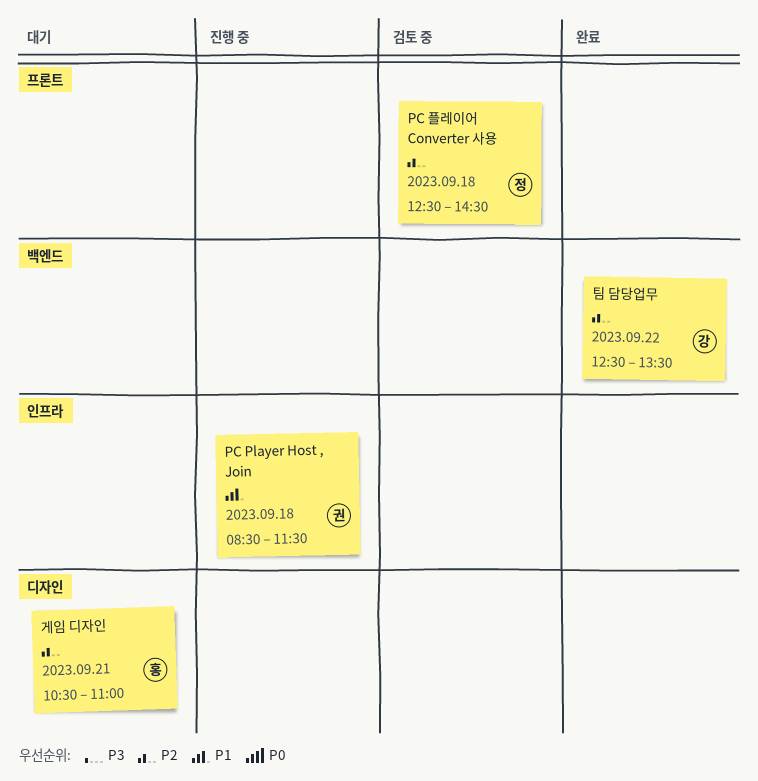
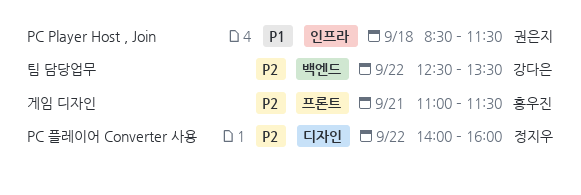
PC 플레이어 Converter 사용, label: 프론트 -> 디자인
PC 플레이어 Converter 사용, day: Sep 18 -> Sep 22
PC 플레이어 Converter 사용, begins: 12:30 -> 14:00
PC 플레이어 Converter 사용, ends: 14:30 -> 16:00
게임 디자인, label: 디자인 -> 프론트
게임 디자인, begins: 10:30 -> 11:00
게임 디자인, ends: 11:00 -> 11:30

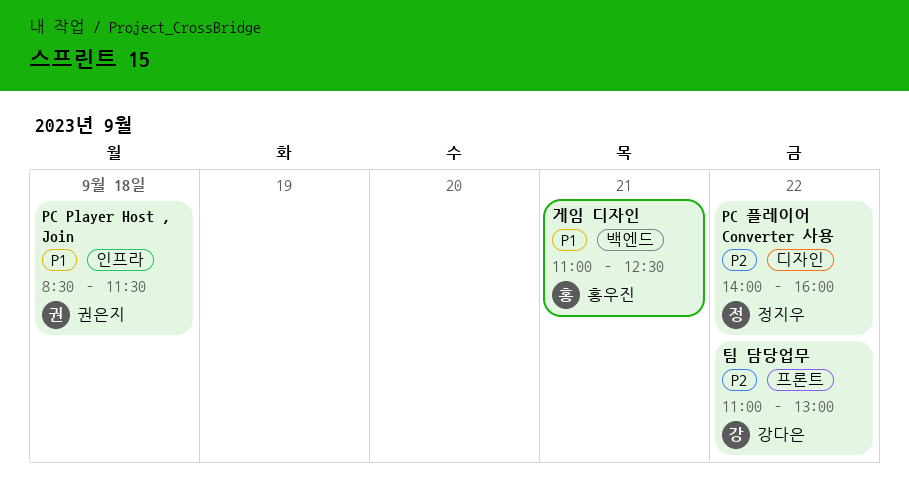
게임 디자인, priority: P2 -> P1
게임 디자인, label: 프론트 -> 백엔드
게임 디자인, ends: 11:30 -> 12:30
팀 담당업무, label: 백엔드 -> 프론트
팀 담당업무, begins: 12:30 -> 11:00
팀 담당업무, ends: 13:30 -> 13:00

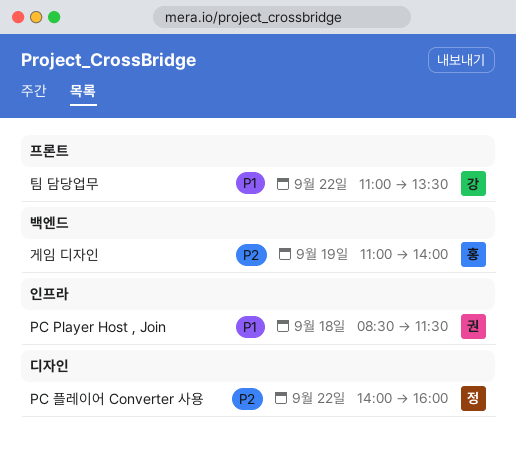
게임 디자인, priority: P1 -> P2
게임 디자인, day: Sep 21 -> Sep 19
게임 디자인, ends: 12:30 -> 14:00
팀 담당업무, priority: P2 -> P1
팀 담당업무, ends: 13:00 -> 13:30

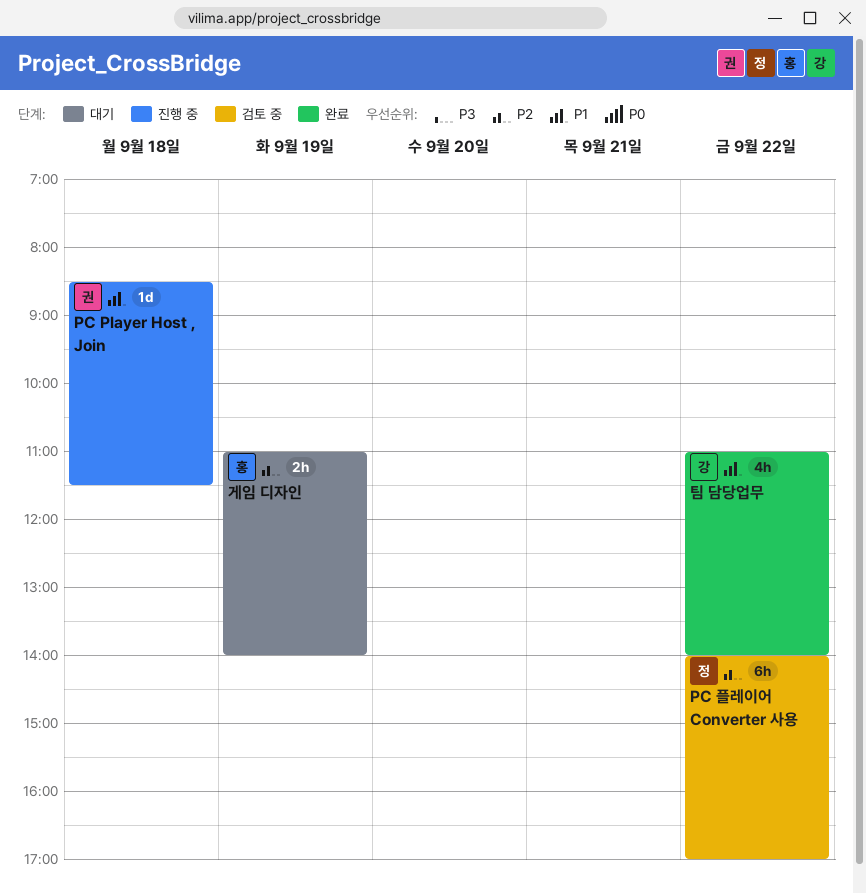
PC 플레이어 Converter 사용, ends: 16:00 -> 17:00
팀 담당업무, ends: 13:30 -> 14:00

